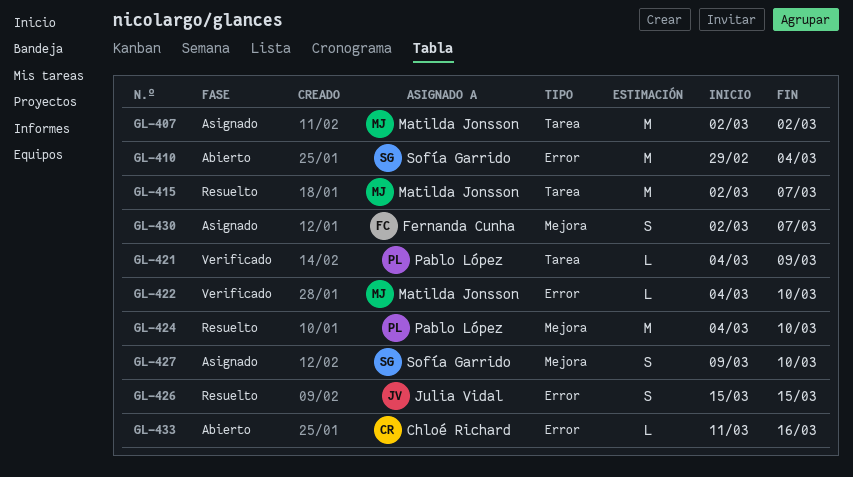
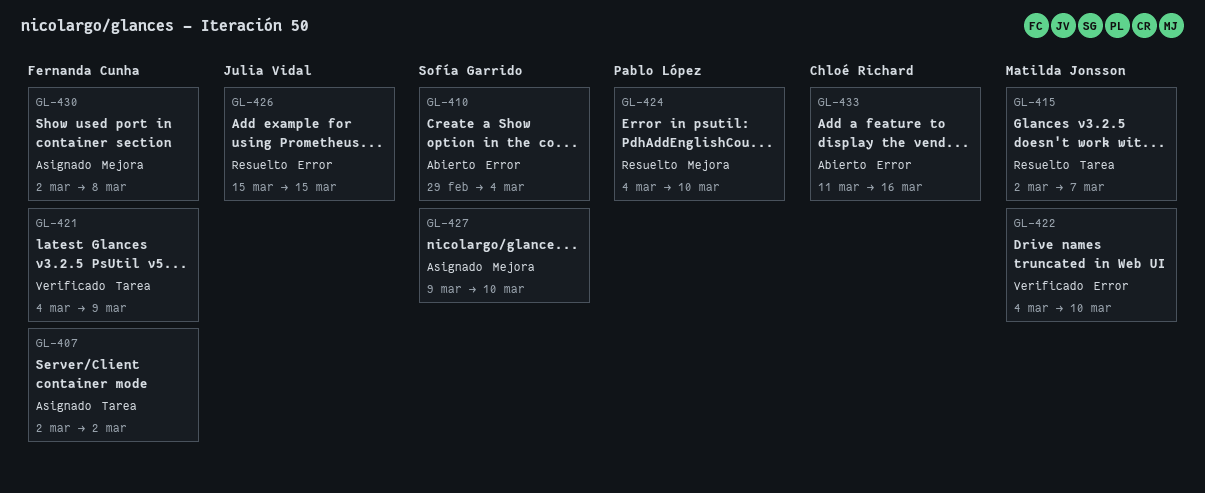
GL-407, owner: Matilda Jonsson -> Fernanda Cunha
GL-421, owner: Pablo López -> Fernanda Cunha
GL-430, due: Mar 7 -> Mar 8

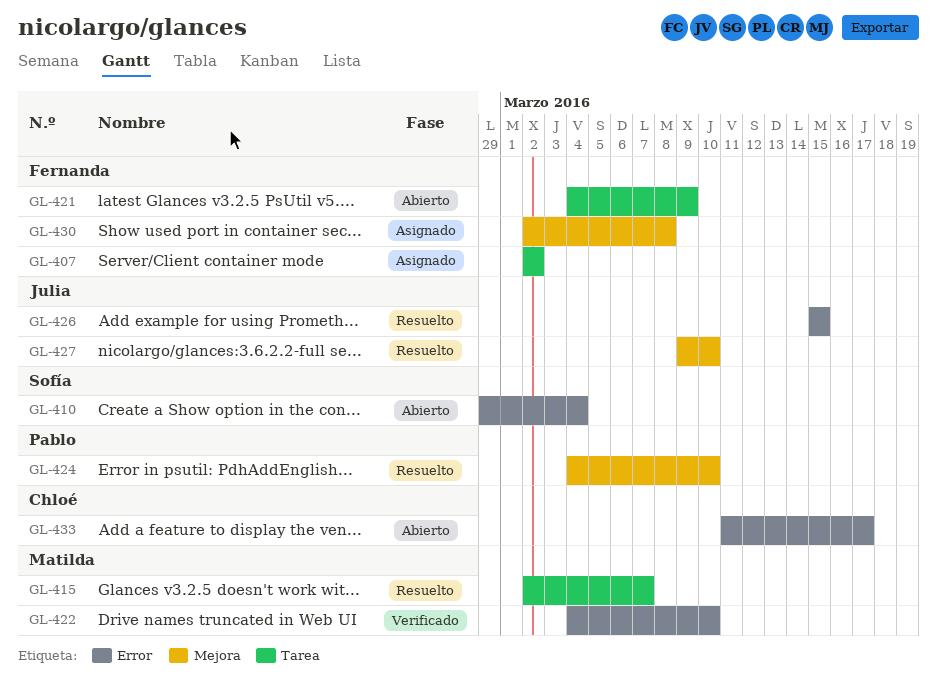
GL-421, status: Verificado -> Abierto
GL-427, status: Asignado -> Resuelto
GL-427, owner: Sofía Garrido -> Julia Vidal
GL-433, due: Mar 16 -> Mar 17

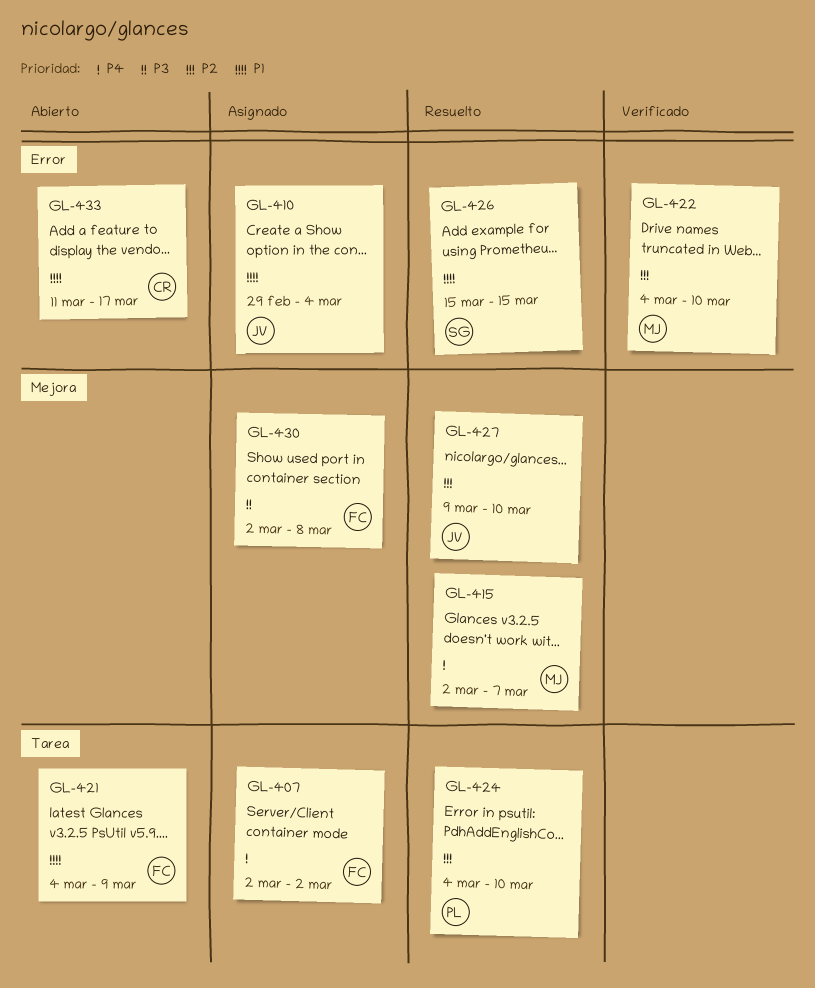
GL-410, status: Abierto -> Asignado
GL-410, owner: Sofía -> Julia
GL-415, label: Tarea -> Mejora
GL-424, label: Mejora -> Tarea
GL-426, owner: Julia -> Sofía

